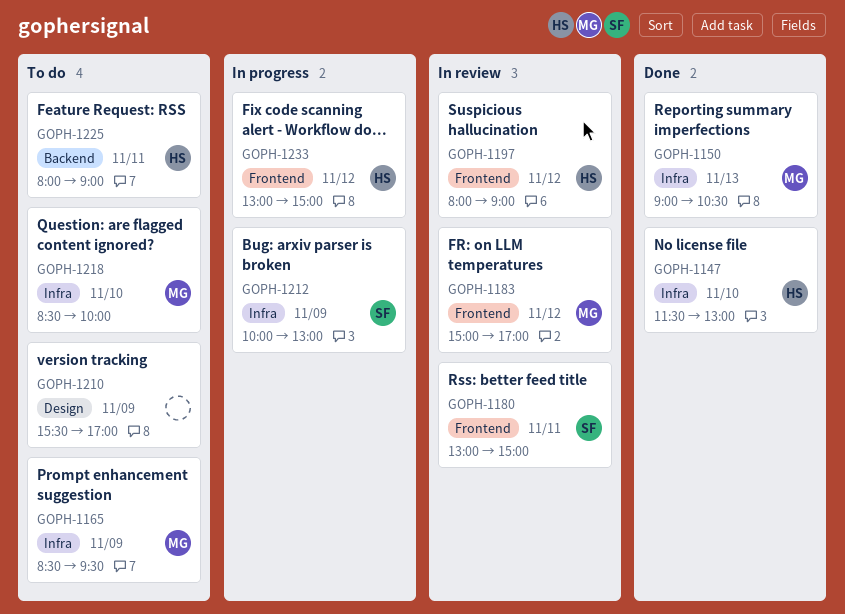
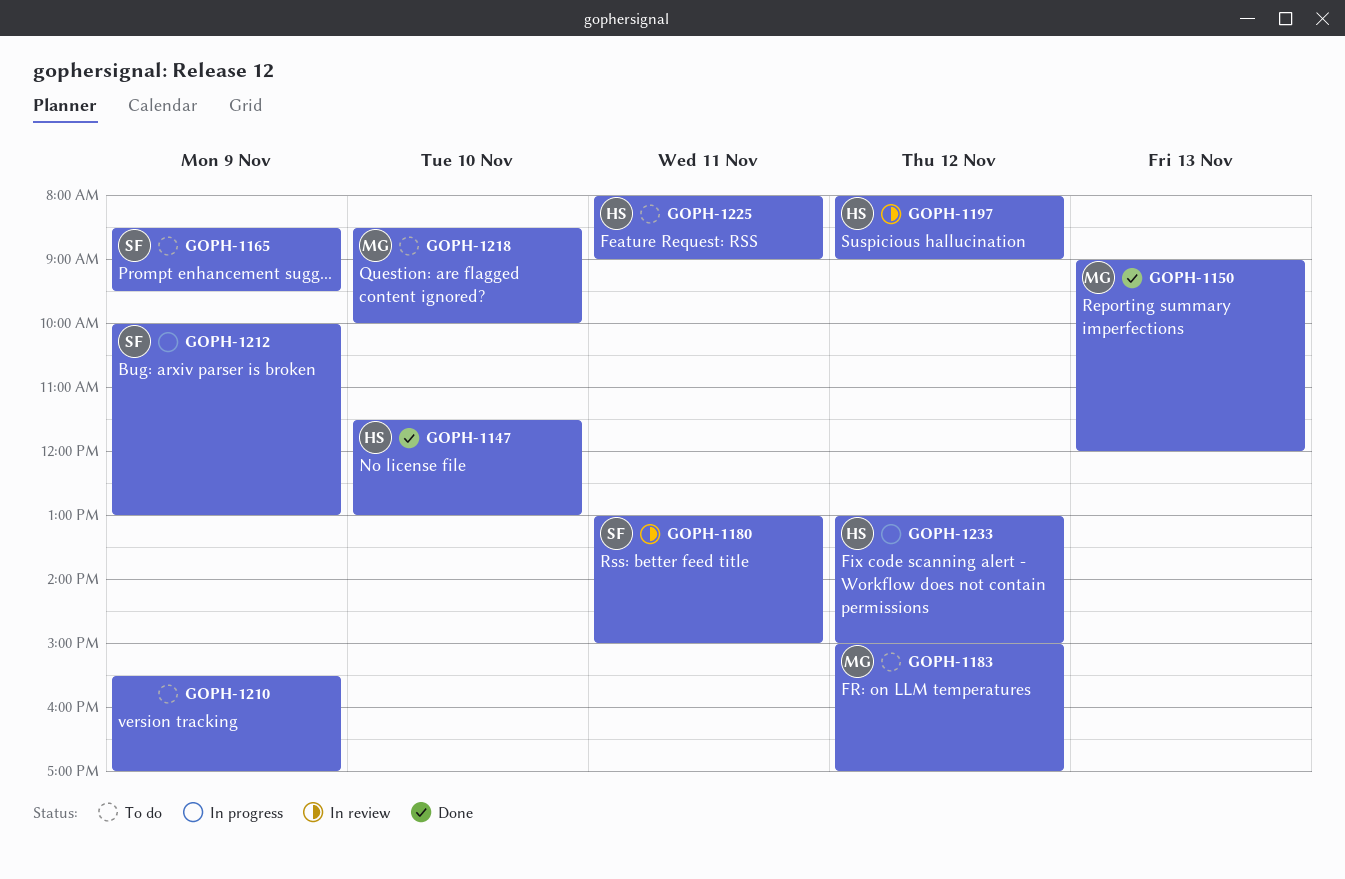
GOPH-1150, ends: 10:30 -> 12:00
GOPH-1165, owner: MG -> SF
GOPH-1183, status: In review -> To do

